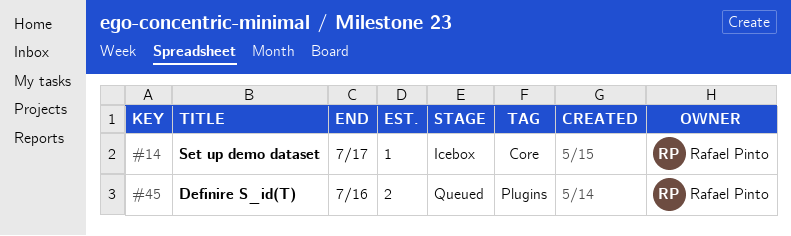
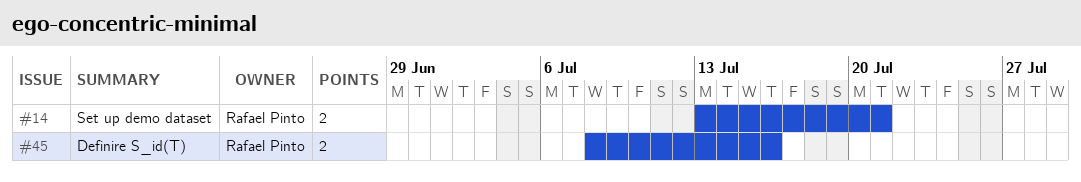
#14, estimate: 1 -> 2
#14, due: Jul 17 -> Jul 21

